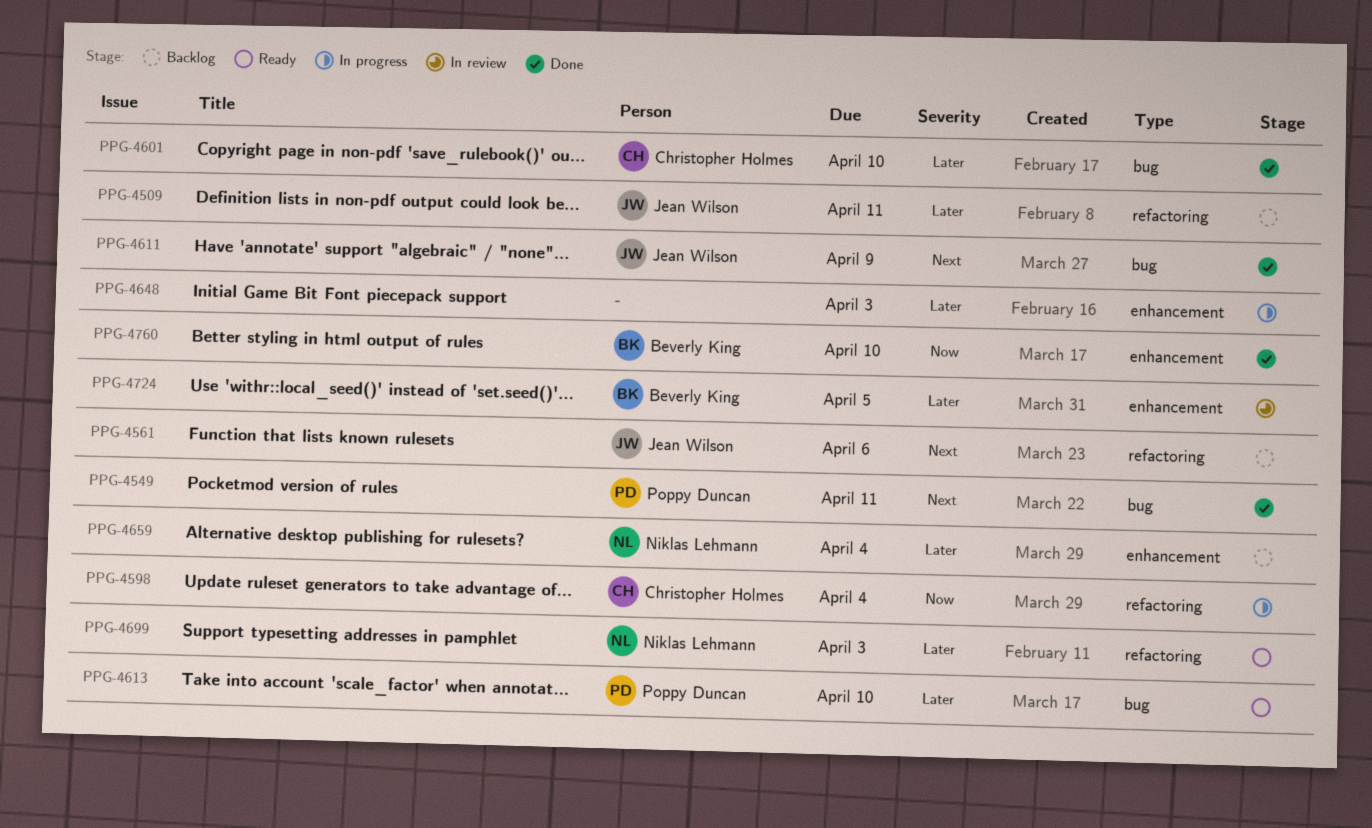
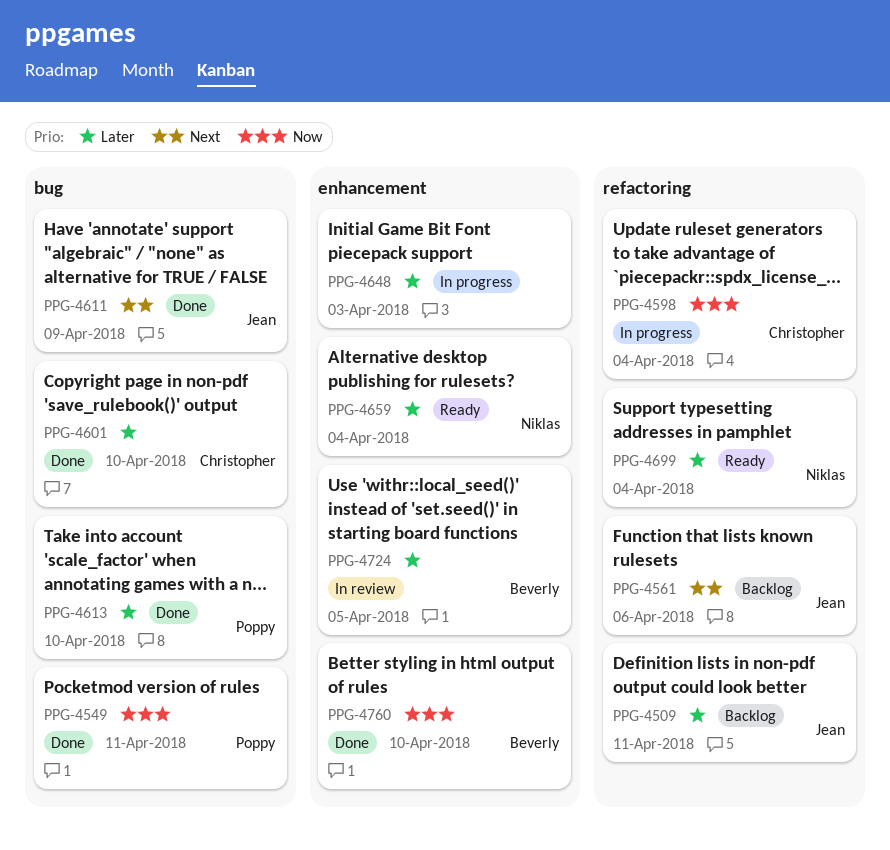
PPG-4549, priority: Next -> Now
PPG-4613, status: Ready -> Done
PPG-4659, status: Backlog -> Ready
PPG-4699, due: Apr 3 -> Apr 4

